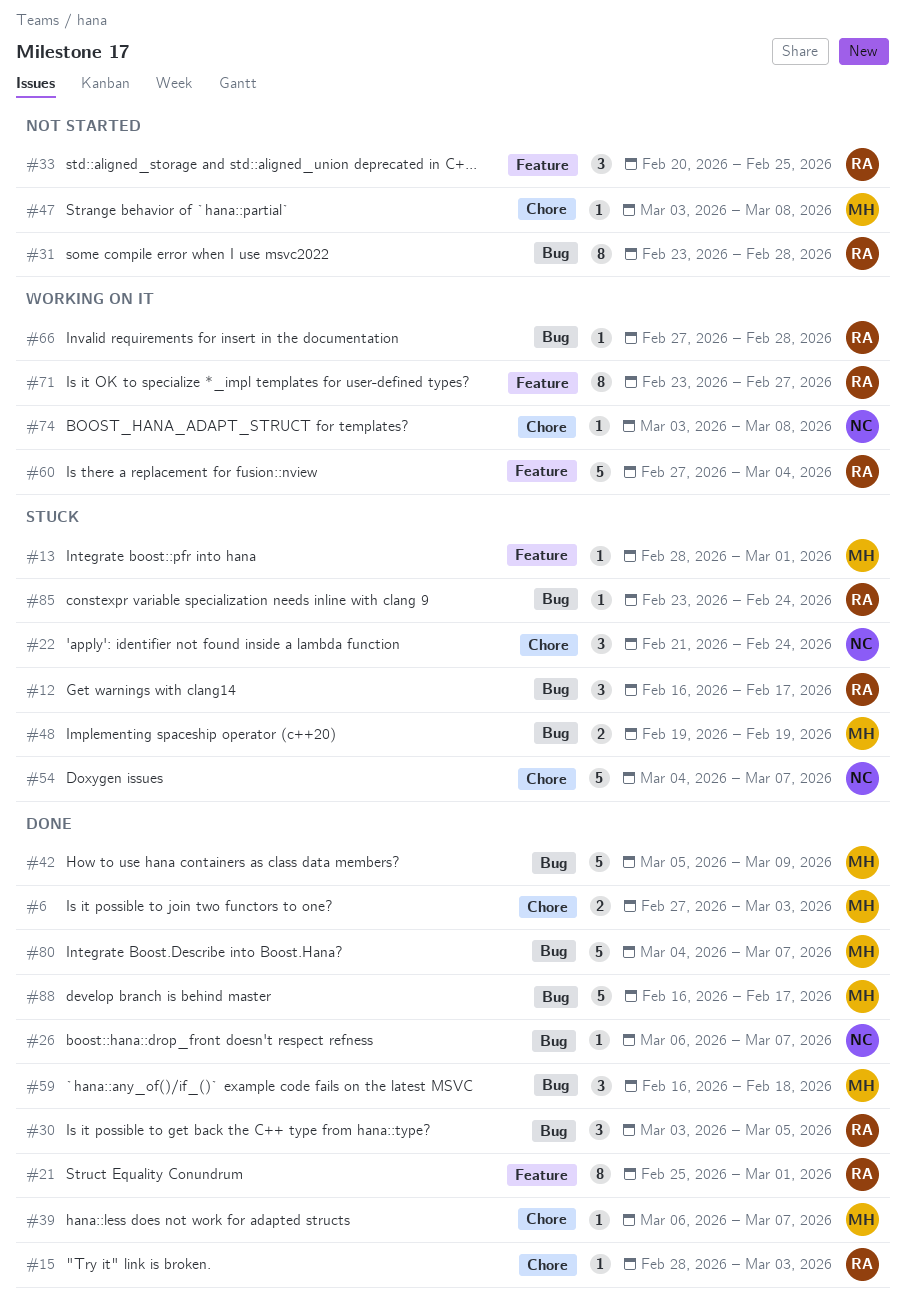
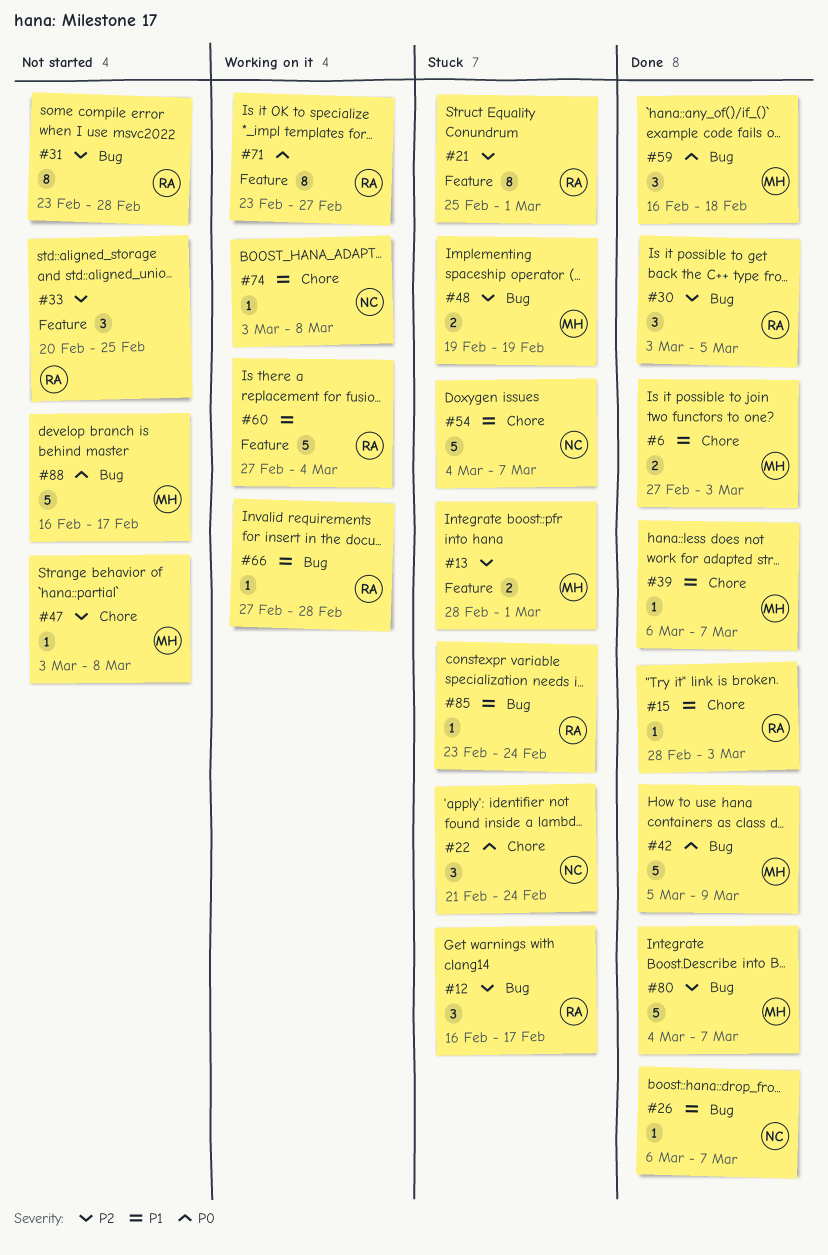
#13, estimate: 1 -> 2
#21, status: Done -> Stuck
#88, status: Done -> Not started

